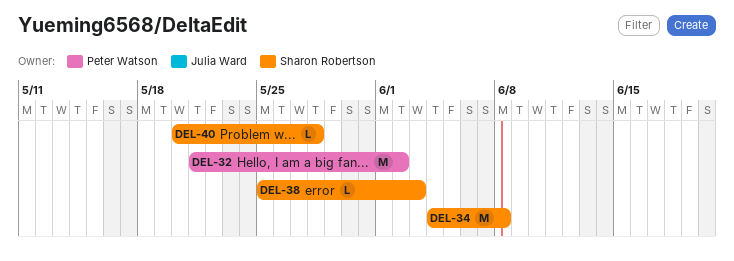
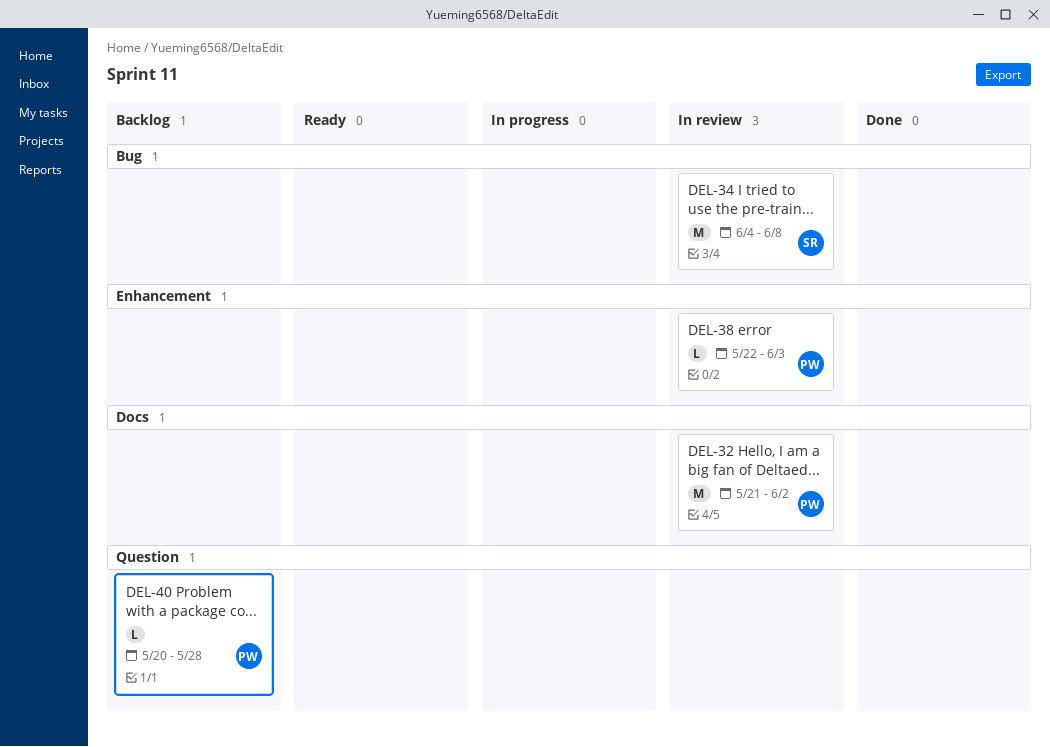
DEL-38, owner: Sharon Robertson -> Peter Watson
DEL-38, start: May 25 -> May 22
DEL-40, owner: Sharon Robertson -> Peter Watson

